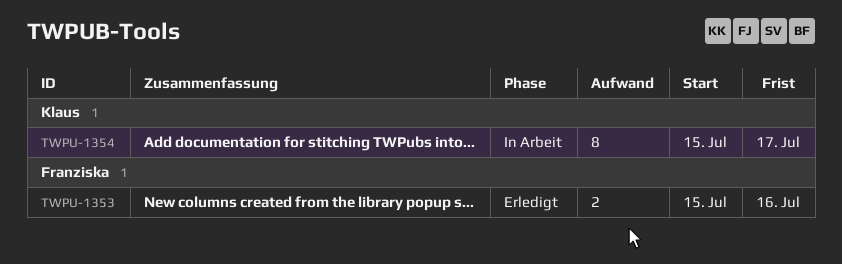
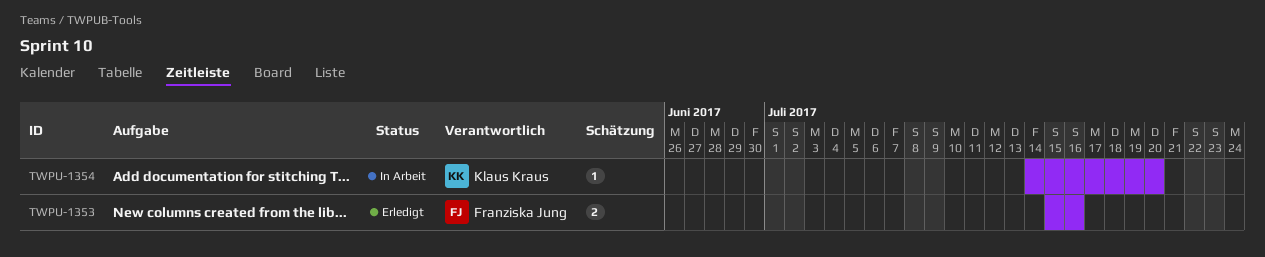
TWPU-1354, estimate: 8 -> 1
TWPU-1354, start: Jul 15 -> Jul 14
TWPU-1354, due: Jul 17 -> Jul 20

